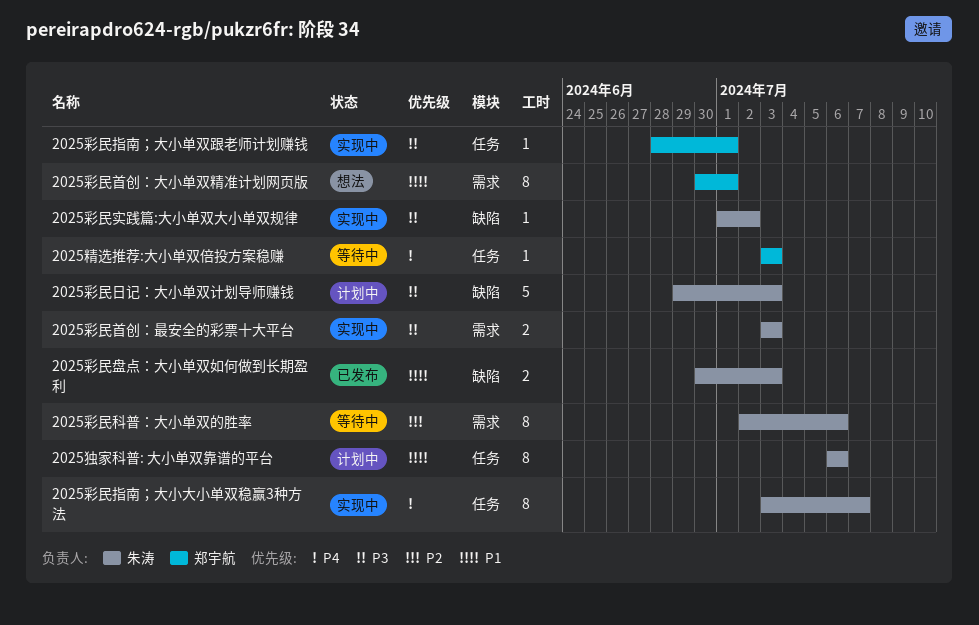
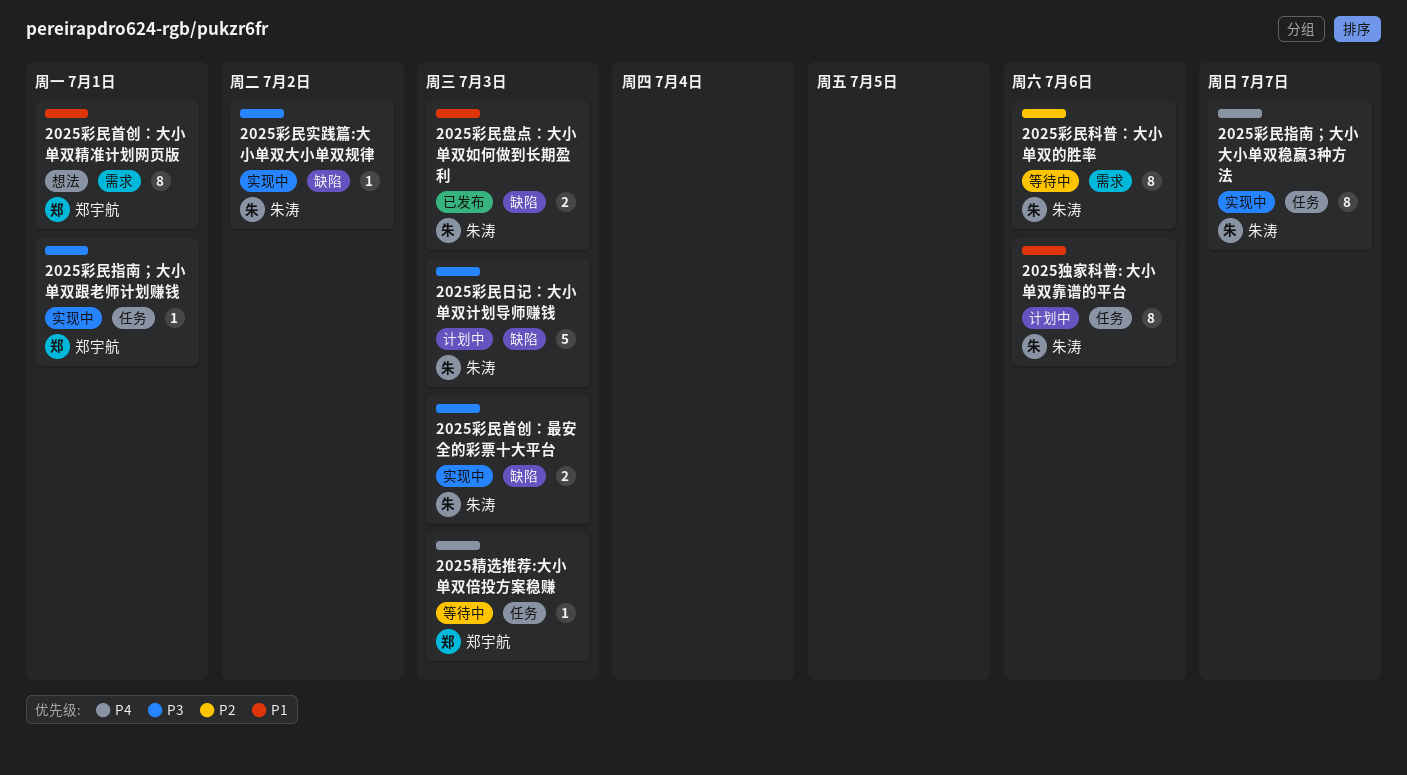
2025彩民首创：最安全的彩票十大平台, label: 需求 -> 缺陷

